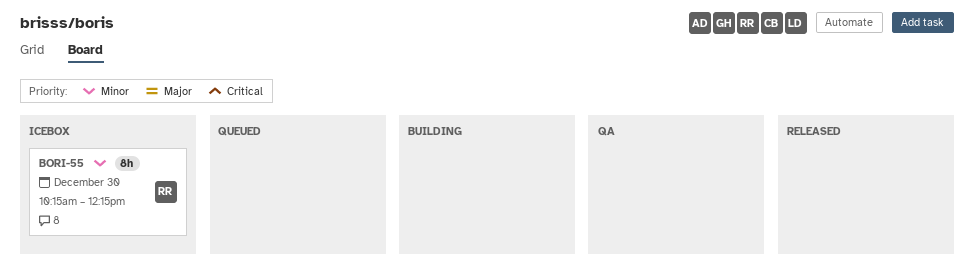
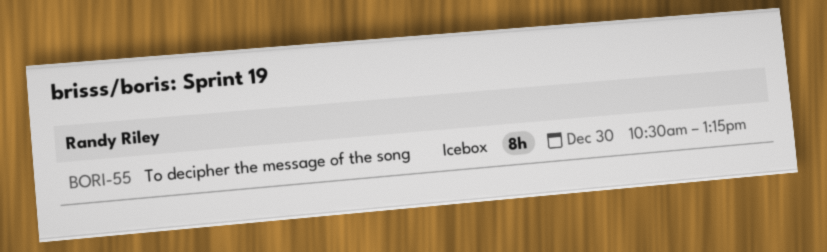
BORI-55, begins: 10:15 -> 10:30
BORI-55, ends: 12:15 -> 13:15

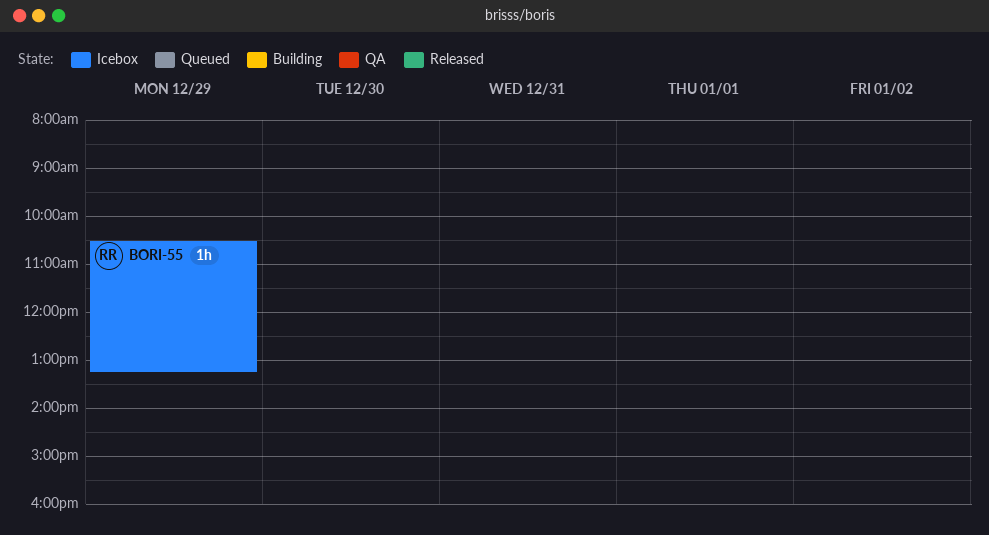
BORI-55, estimate: 8h -> 1h
BORI-55, day: Dec 30 -> Dec 29

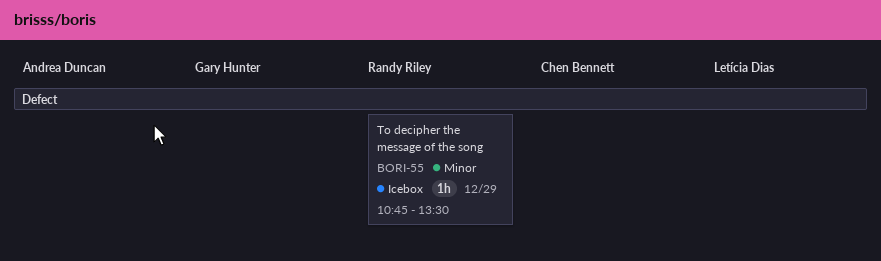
BORI-55, begins: 10:30 -> 10:45
BORI-55, ends: 13:15 -> 13:30

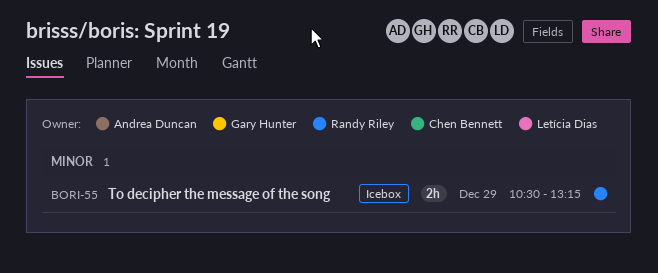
BORI-55, estimate: 1h -> 2h
BORI-55, begins: 10:45 -> 10:30
BORI-55, ends: 13:30 -> 13:15

